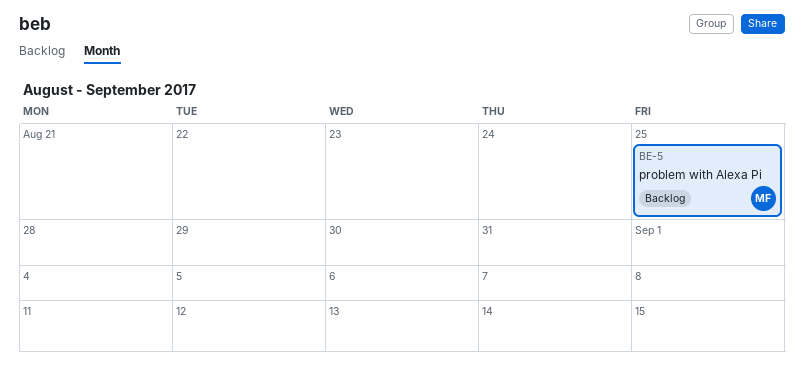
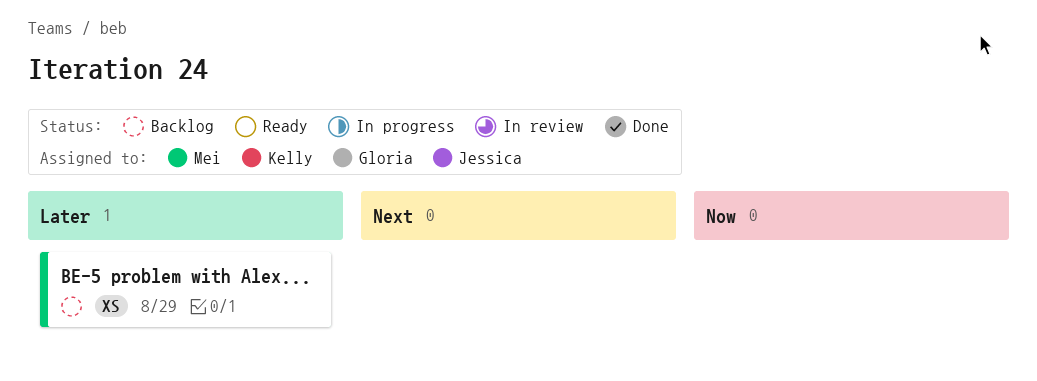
BE-5, due: Aug 25 -> Aug 29

